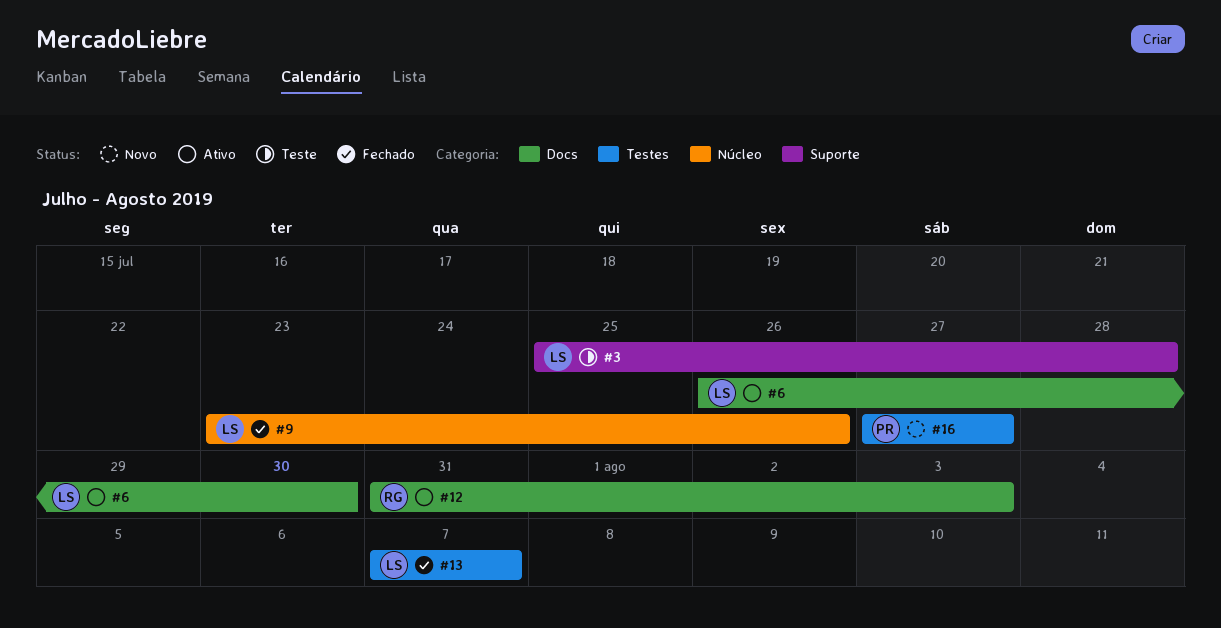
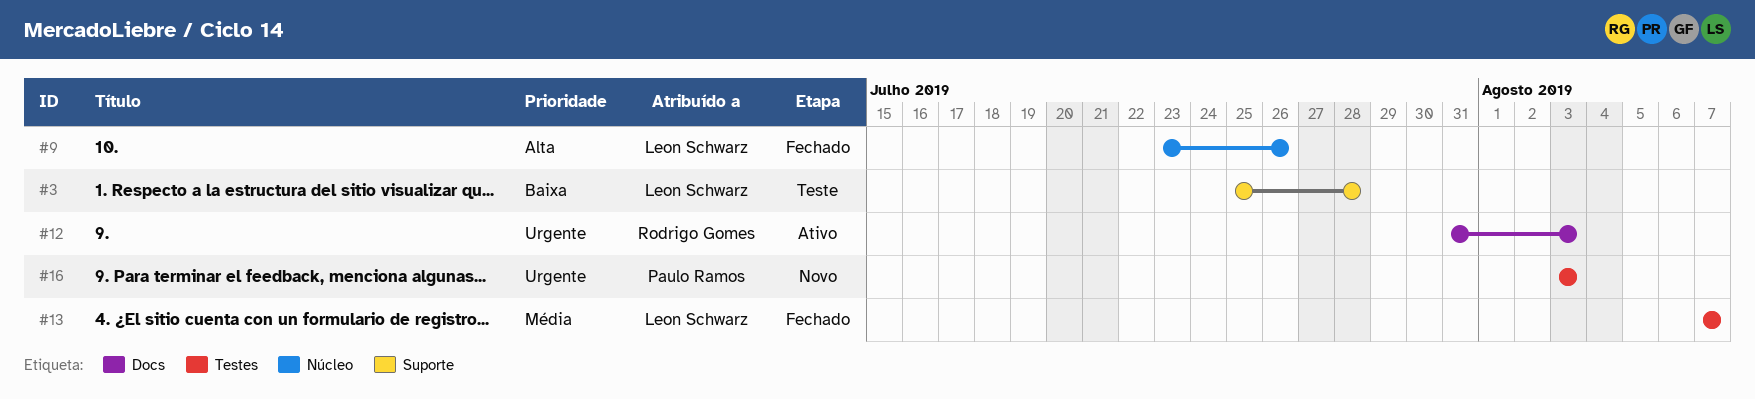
#6: present -> none
#16, start: Jul 27 -> Aug 3
#16, due: Jul 27 -> Aug 3

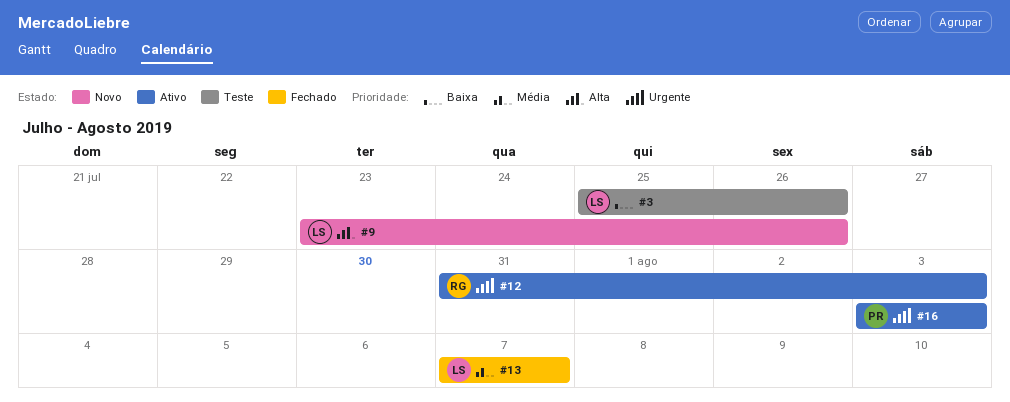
#3, due: Jul 28 -> Jul 26
#9, status: Fechado -> Novo
#16, status: Novo -> Ativo

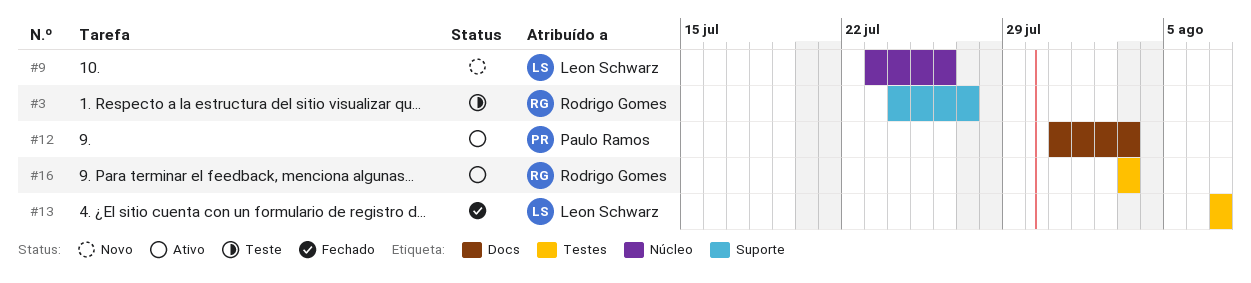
#3, owner: Leon Schwarz -> Rodrigo Gomes
#3, start: Jul 25 -> Jul 24
#3, due: Jul 26 -> Jul 27
#12, owner: Rodrigo Gomes -> Paulo Ramos
#16, owner: Paulo Ramos -> Rodrigo Gomes

